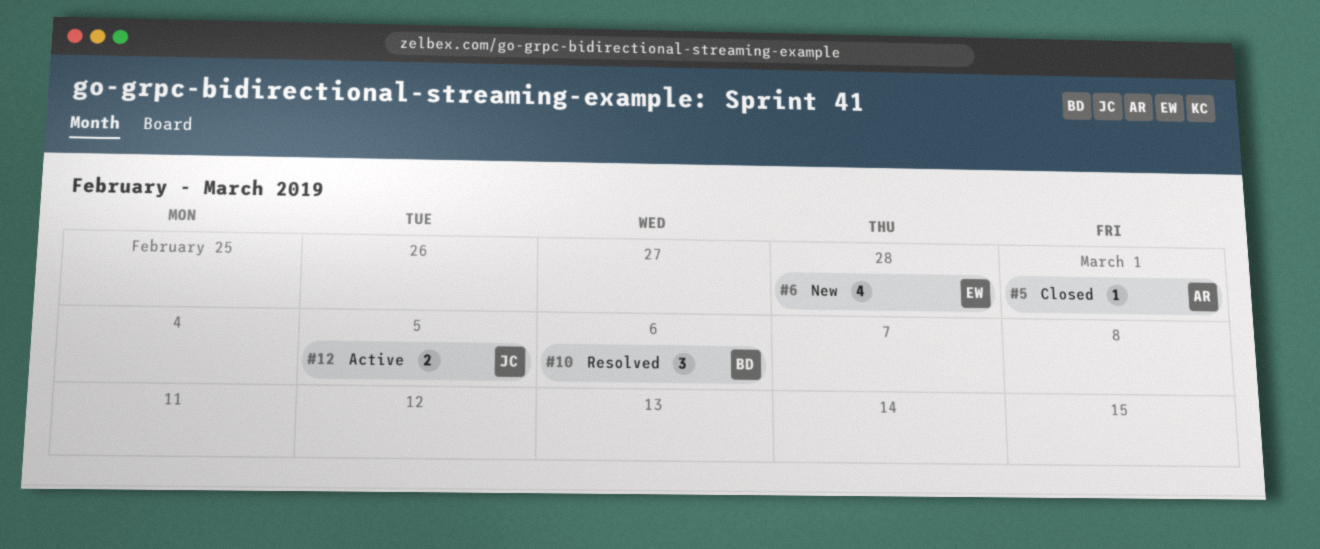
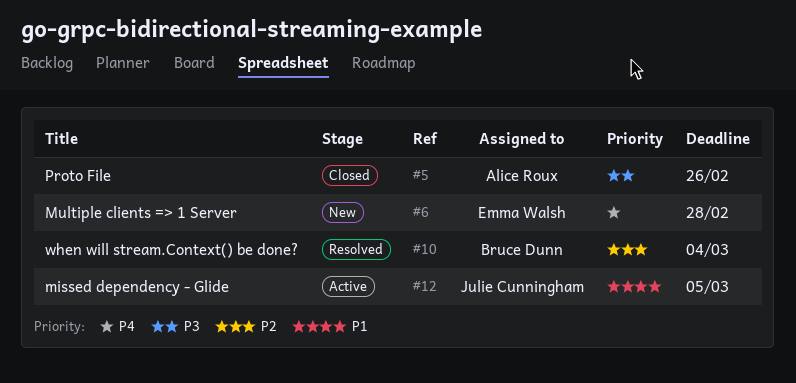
#5, due: Mar 1 -> Feb 26
#10, due: Mar 6 -> Mar 4

